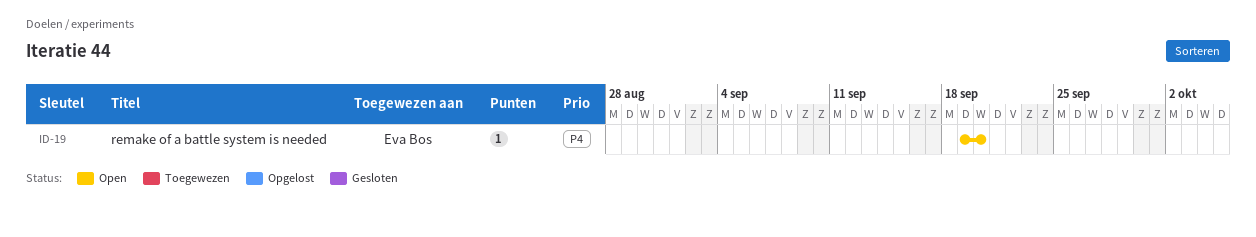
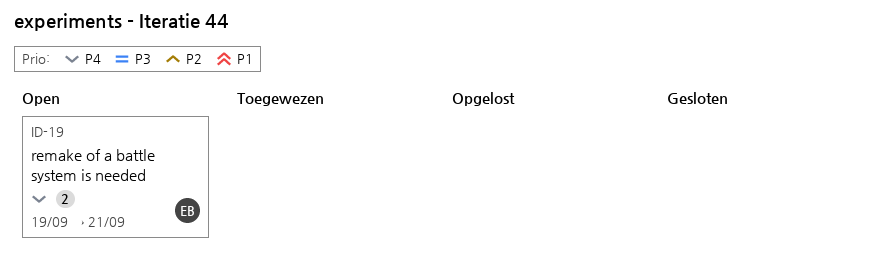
ID-19, estimate: 1 -> 2
ID-19, due: Sep 20 -> Sep 21

